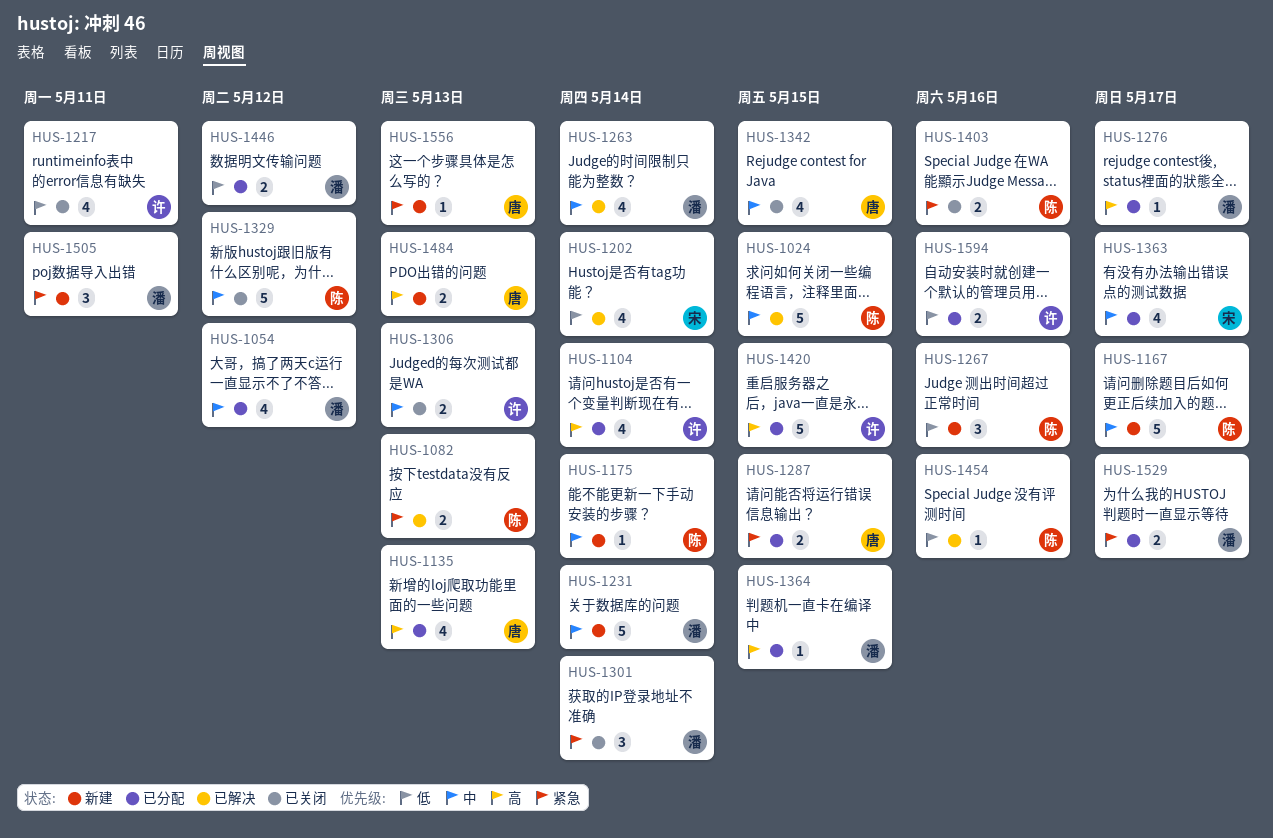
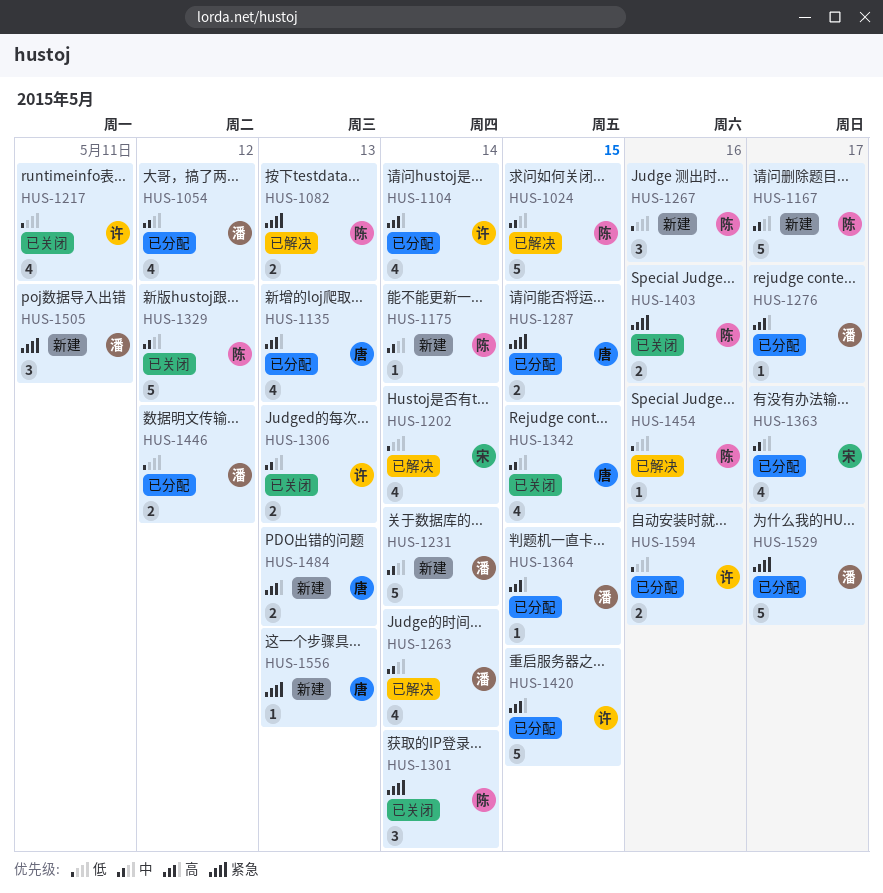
HUS-1301, owner: 潘 -> 陈
HUS-1529, estimate: 2 -> 5

